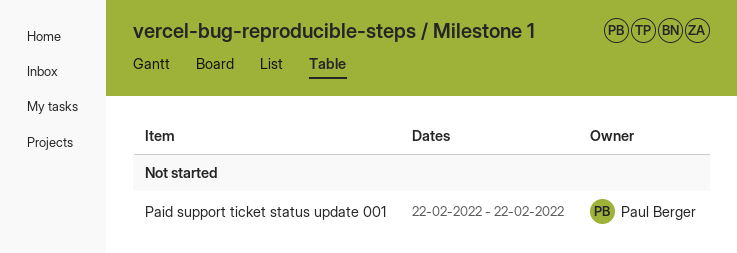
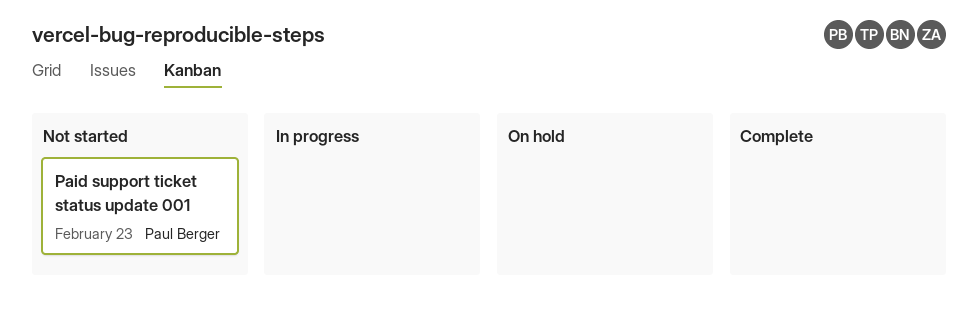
Paid support ticket status update 001, due: Feb 22 -> Feb 23

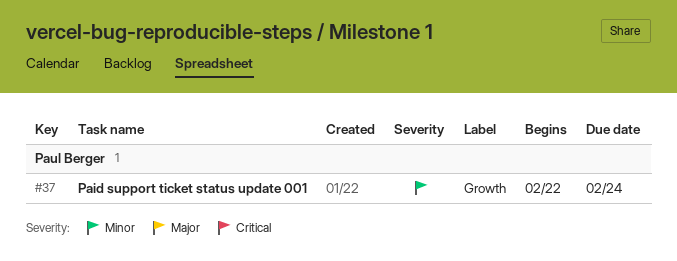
Paid support ticket status update 001, due: Feb 23 -> Feb 24

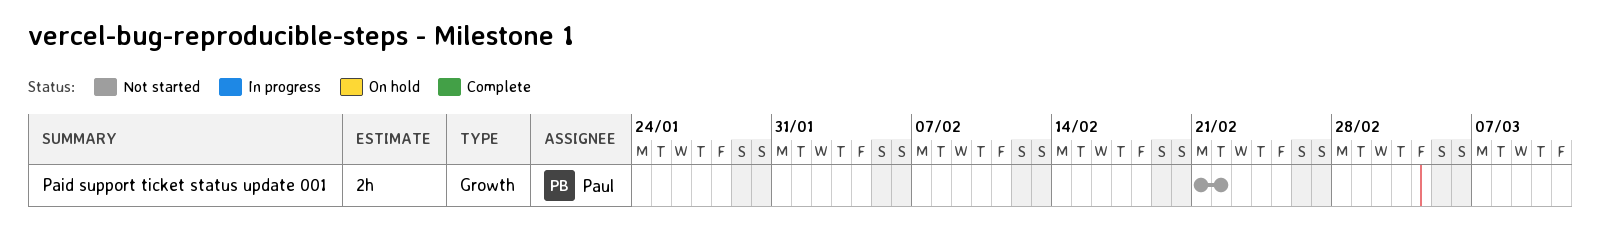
Paid support ticket status update 001, start: Feb 22 -> Feb 21
Paid support ticket status update 001, due: Feb 24 -> Feb 22

